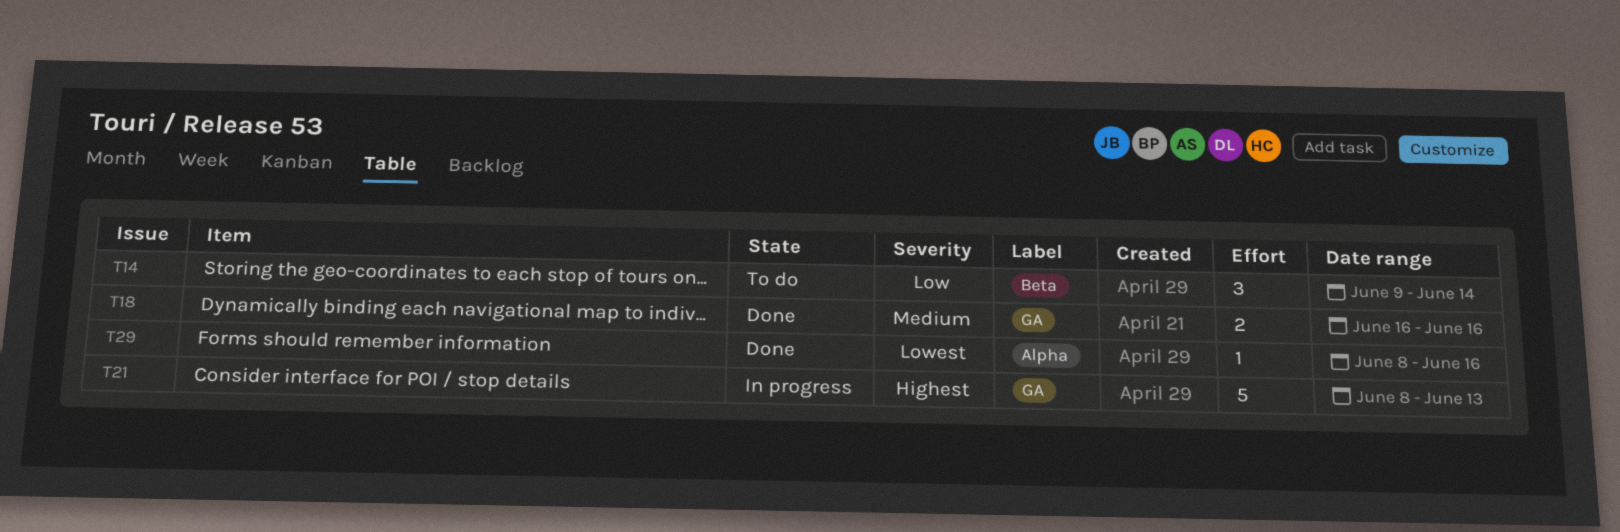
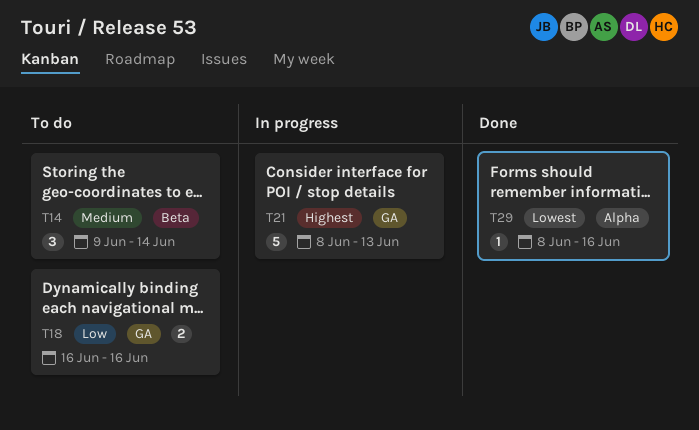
T14, priority: Low -> Medium
T18, status: Done -> To do
T18, priority: Medium -> Low

